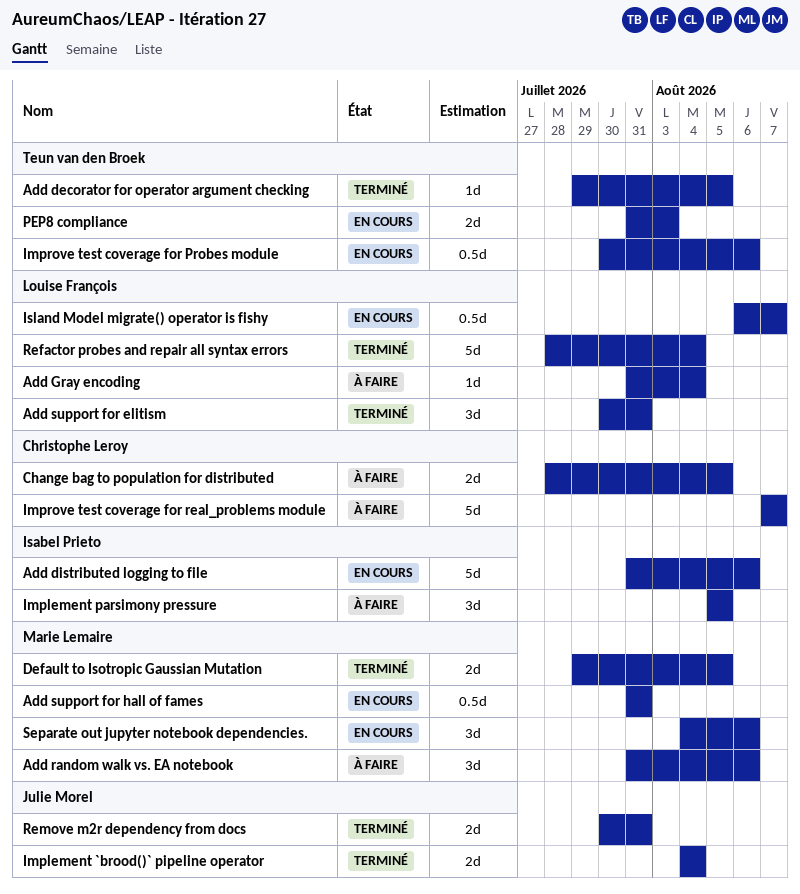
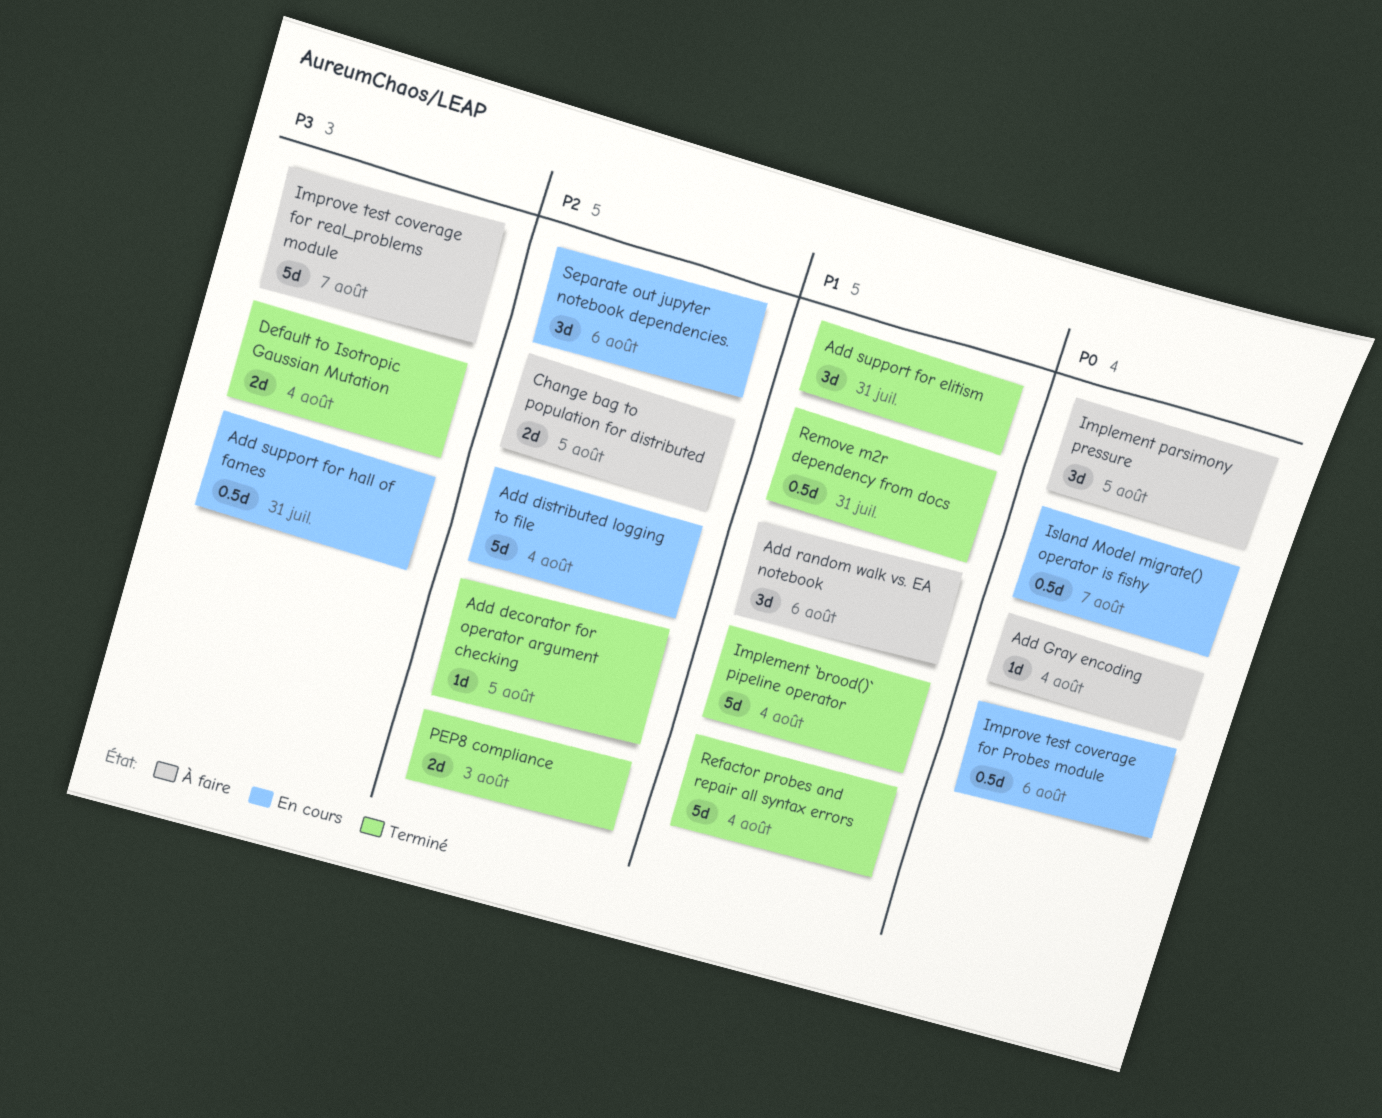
Add distributed logging to file, due: Aug 6 -> Aug 4
Default to Isotropic Gaussian Mutation, due: Aug 5 -> Aug 4
Implement `brood()` pipeline operator, estimate: 2d -> 5d
PEP8 compliance, status: En cours -> Terminé
Remove m2r dependency from docs, estimate: 2d -> 0.5d

